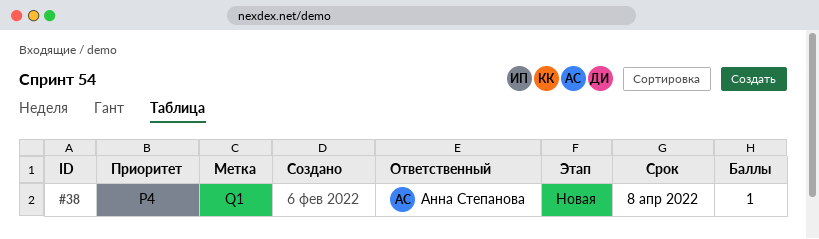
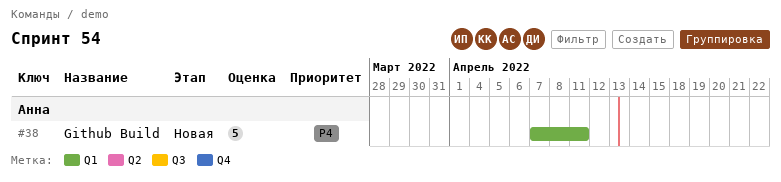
#38, estimate: 1 -> 5
#38, due: Apr 8 -> Apr 11

